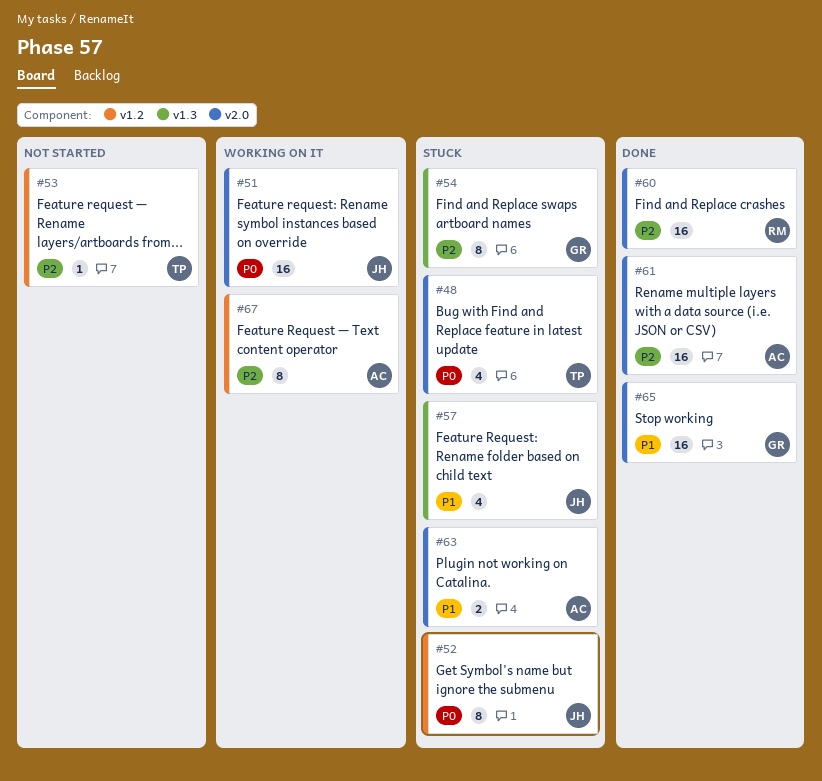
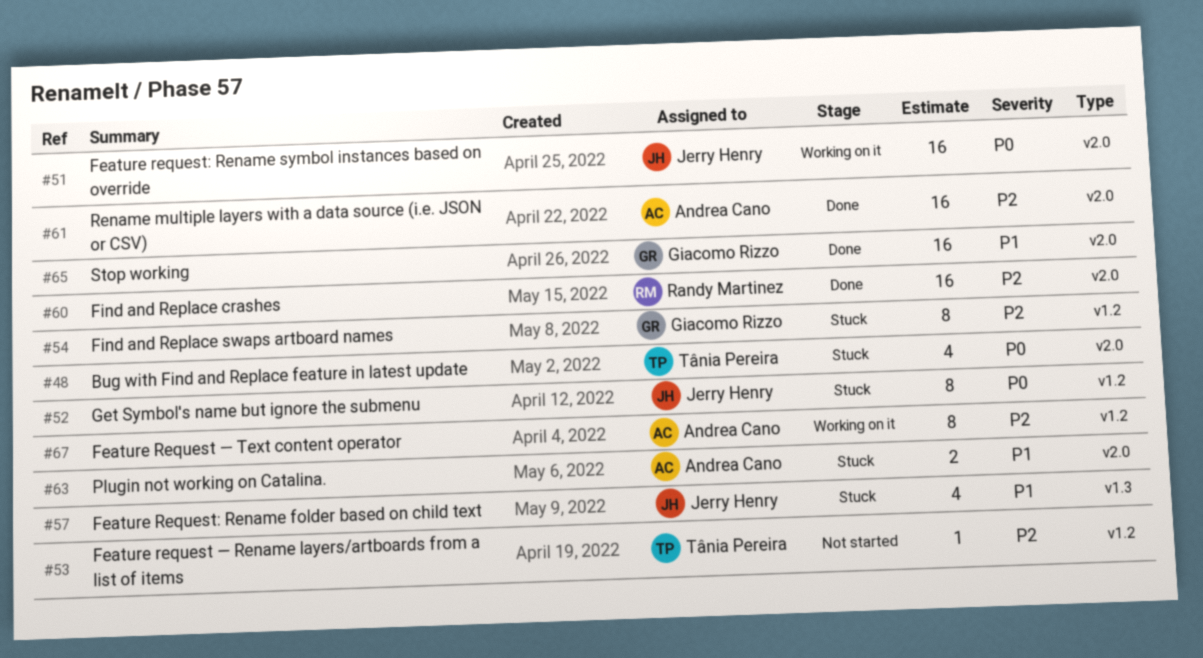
#54, label: v1.3 -> v1.2

